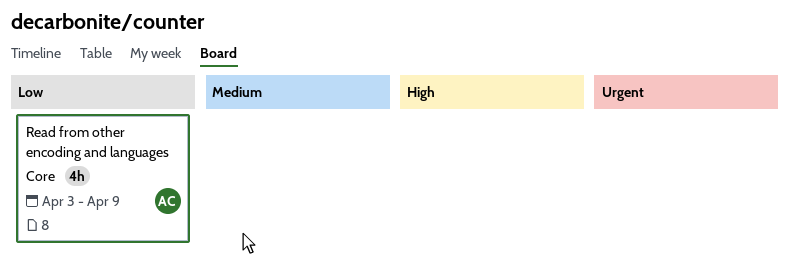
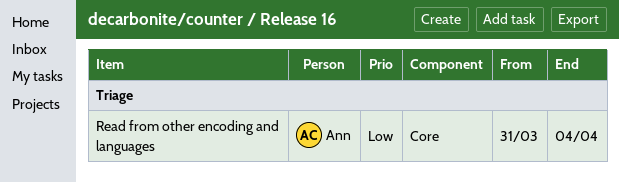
Read from other encoding and languages, start: Apr 3 -> Mar 31
Read from other encoding and languages, due: Apr 9 -> Apr 4

